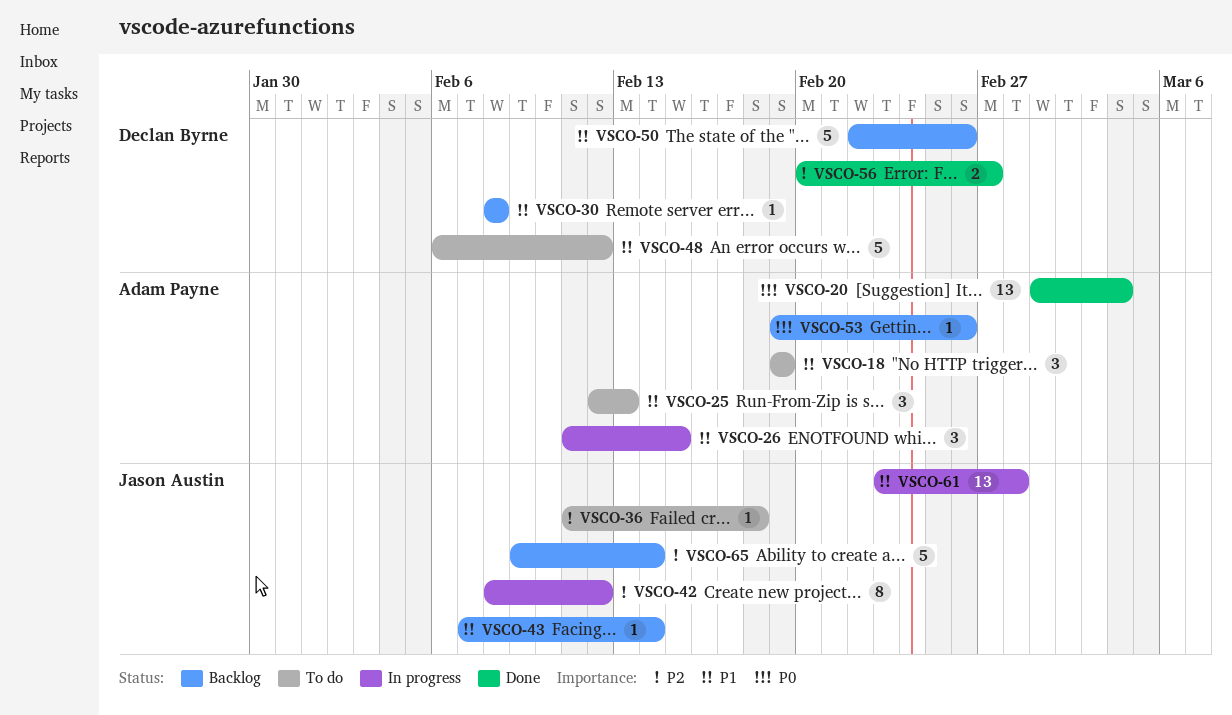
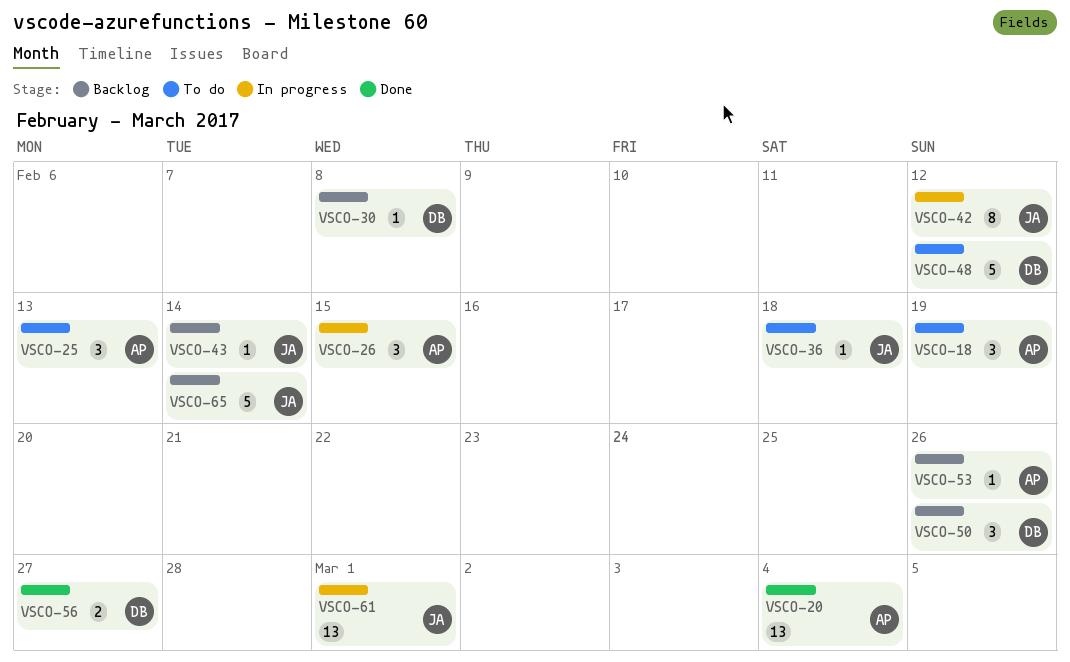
VSCO-50, estimate: 5 -> 3
VSCO-61, due: Feb 28 -> Mar 1

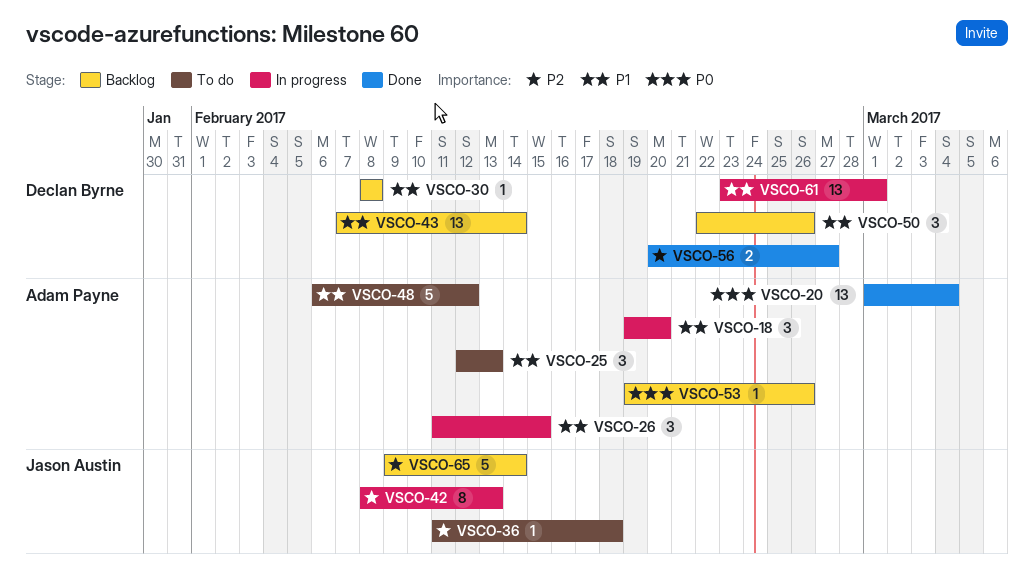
VSCO-18, status: To do -> In progress
VSCO-18, due: Feb 19 -> Feb 20
VSCO-42, due: Feb 12 -> Feb 13
VSCO-43, owner: Jason Austin -> Declan Byrne
VSCO-43, estimate: 1 -> 13
VSCO-48, owner: Declan Byrne -> Adam Payne
VSCO-61, owner: Jason Austin -> Declan Byrne

